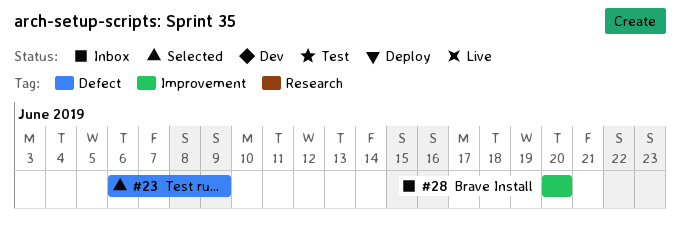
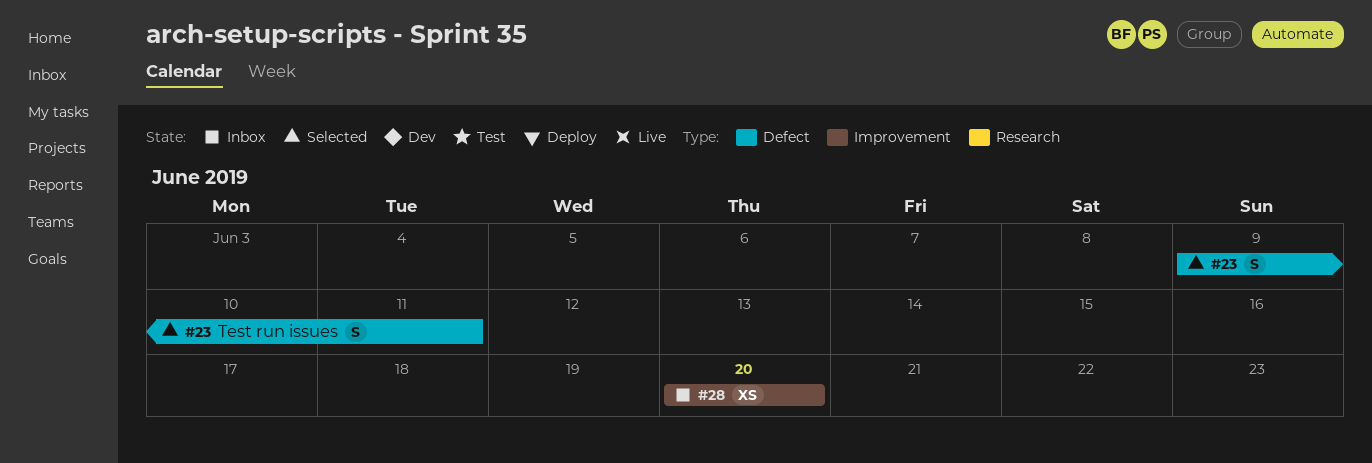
#23, start: Jun 6 -> Jun 9
#23, due: Jun 9 -> Jun 11

